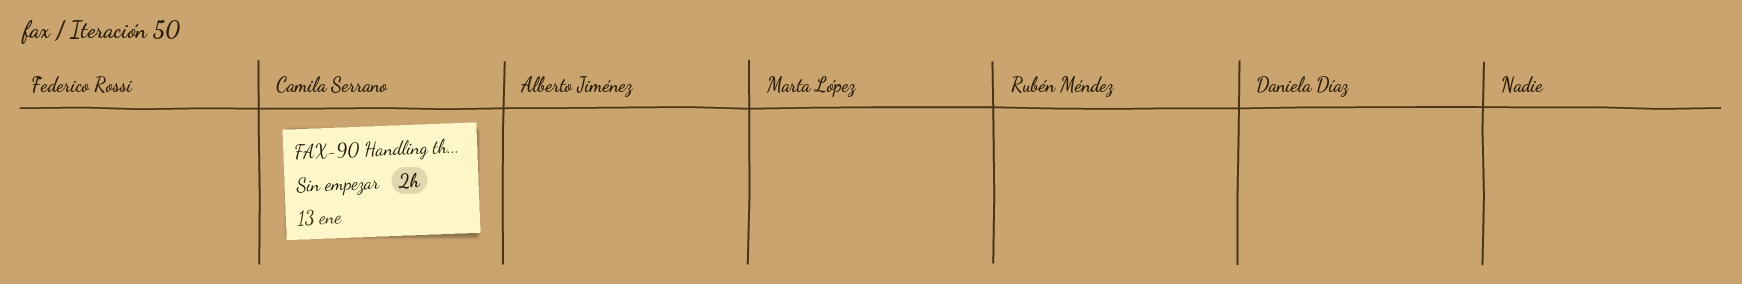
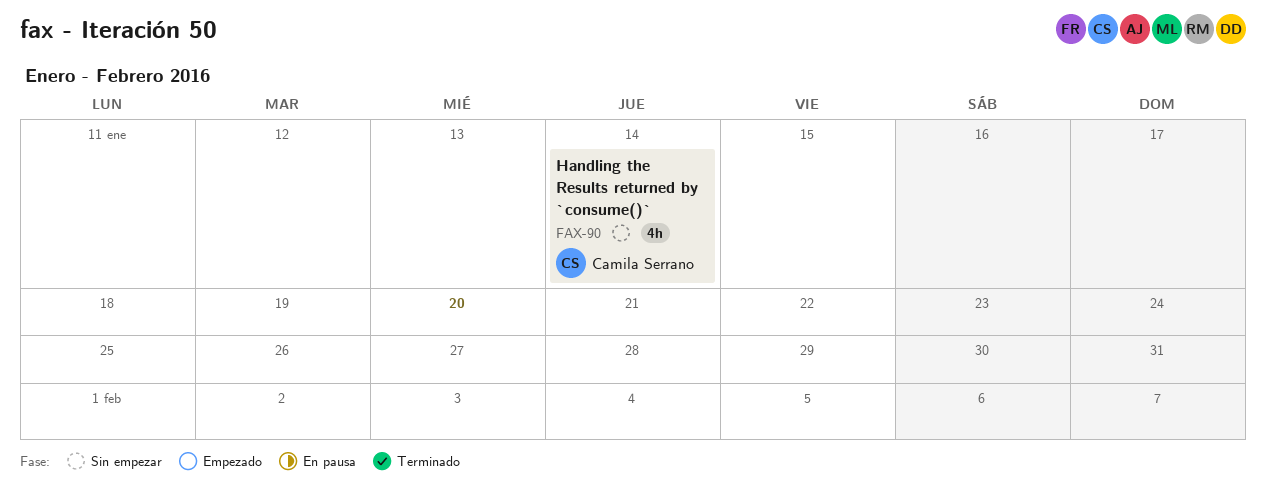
FAX-90, estimate: 2h -> 4h
FAX-90, due: Jan 13 -> Jan 14

